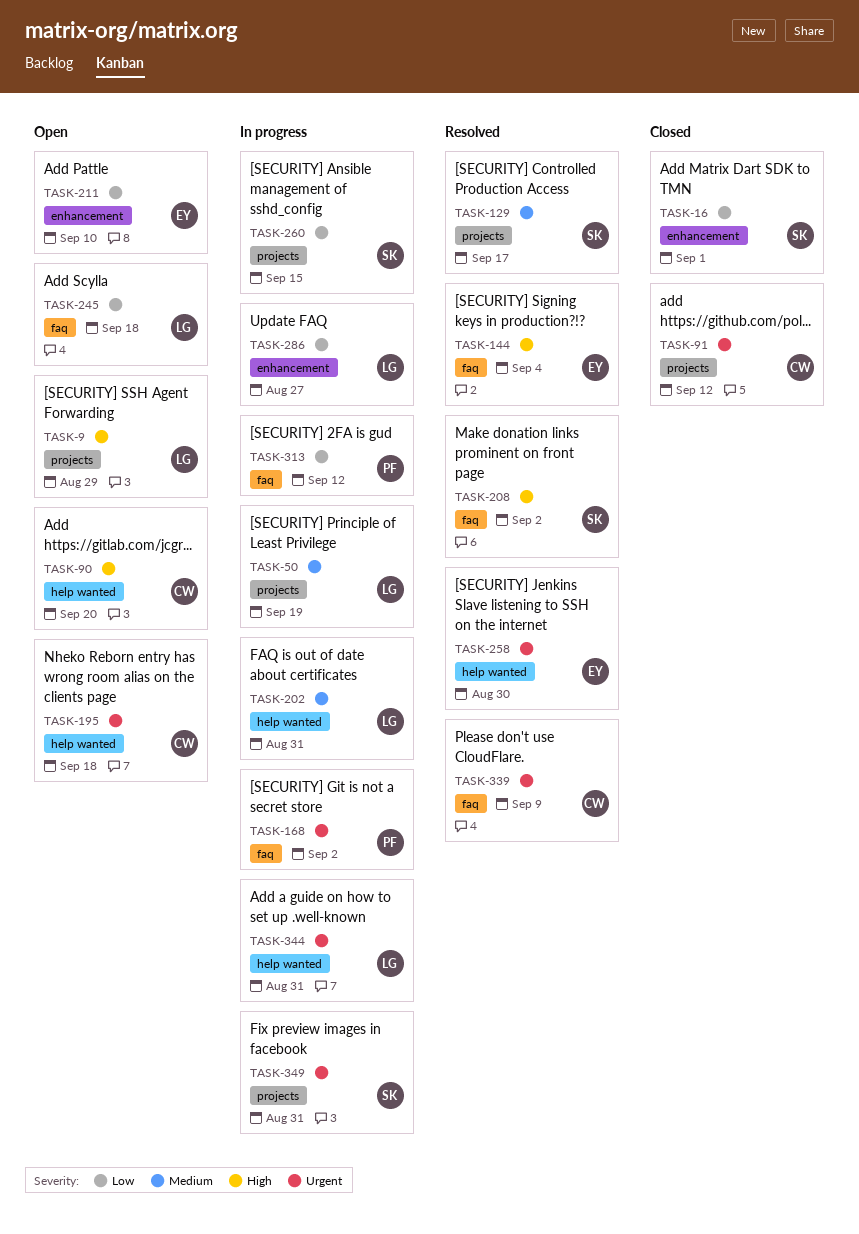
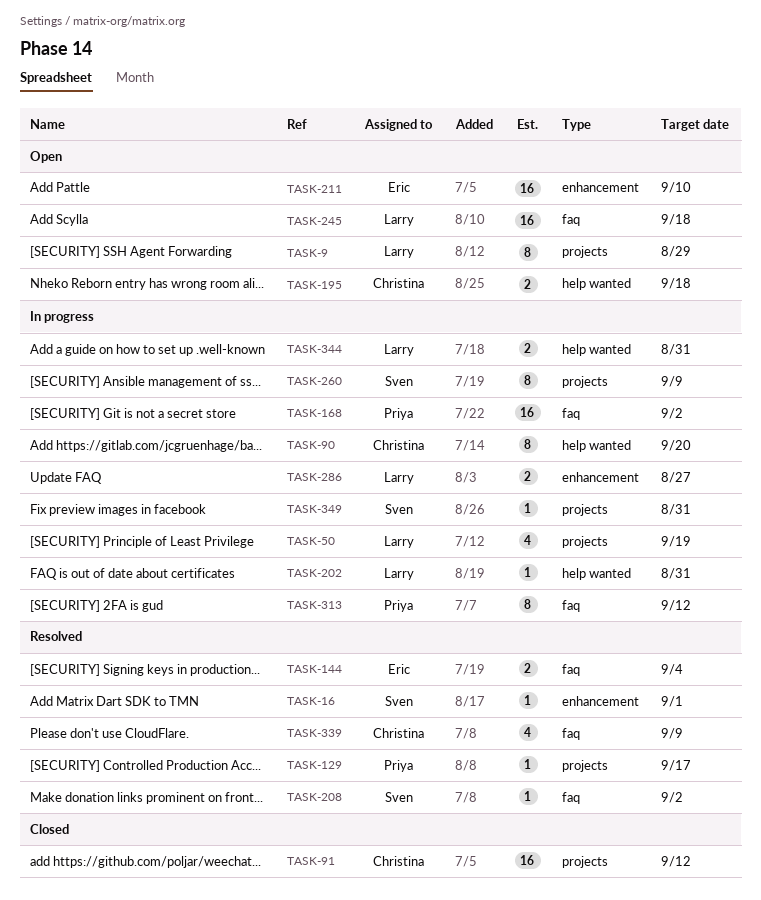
TASK-16, status: Closed -> Resolved
TASK-90, status: Open -> In progress
TASK-129, owner: Sven -> Priya
TASK-258: present -> none
TASK-260, due: Sep 15 -> Sep 9

